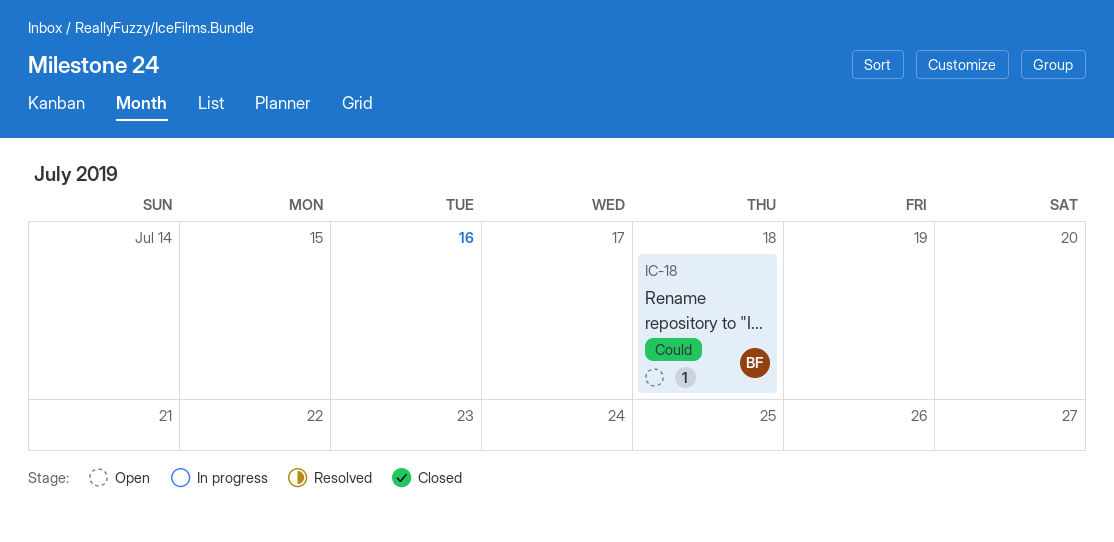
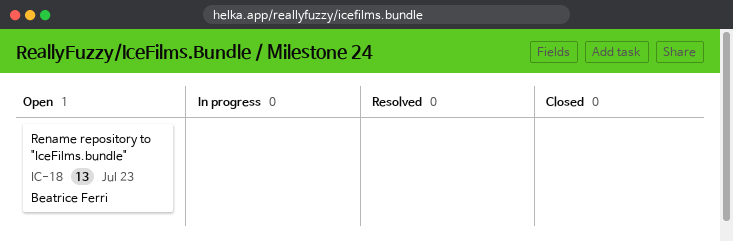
IC-18, estimate: 1 -> 13
IC-18, due: Jul 18 -> Jul 23

